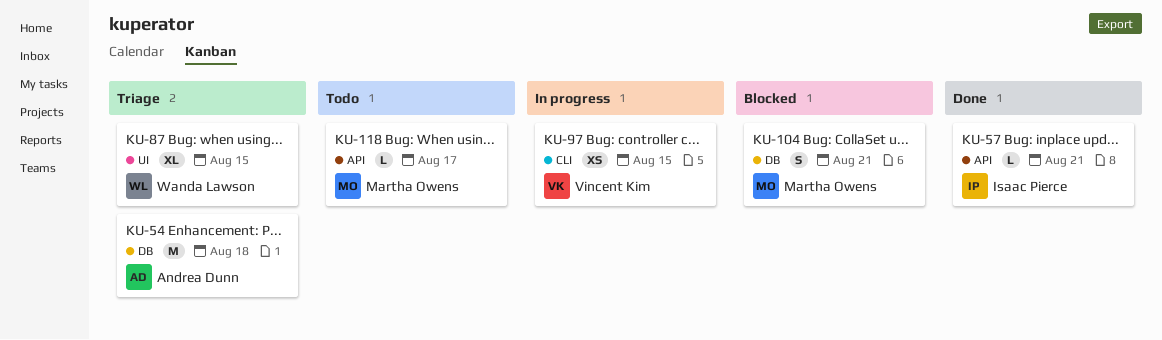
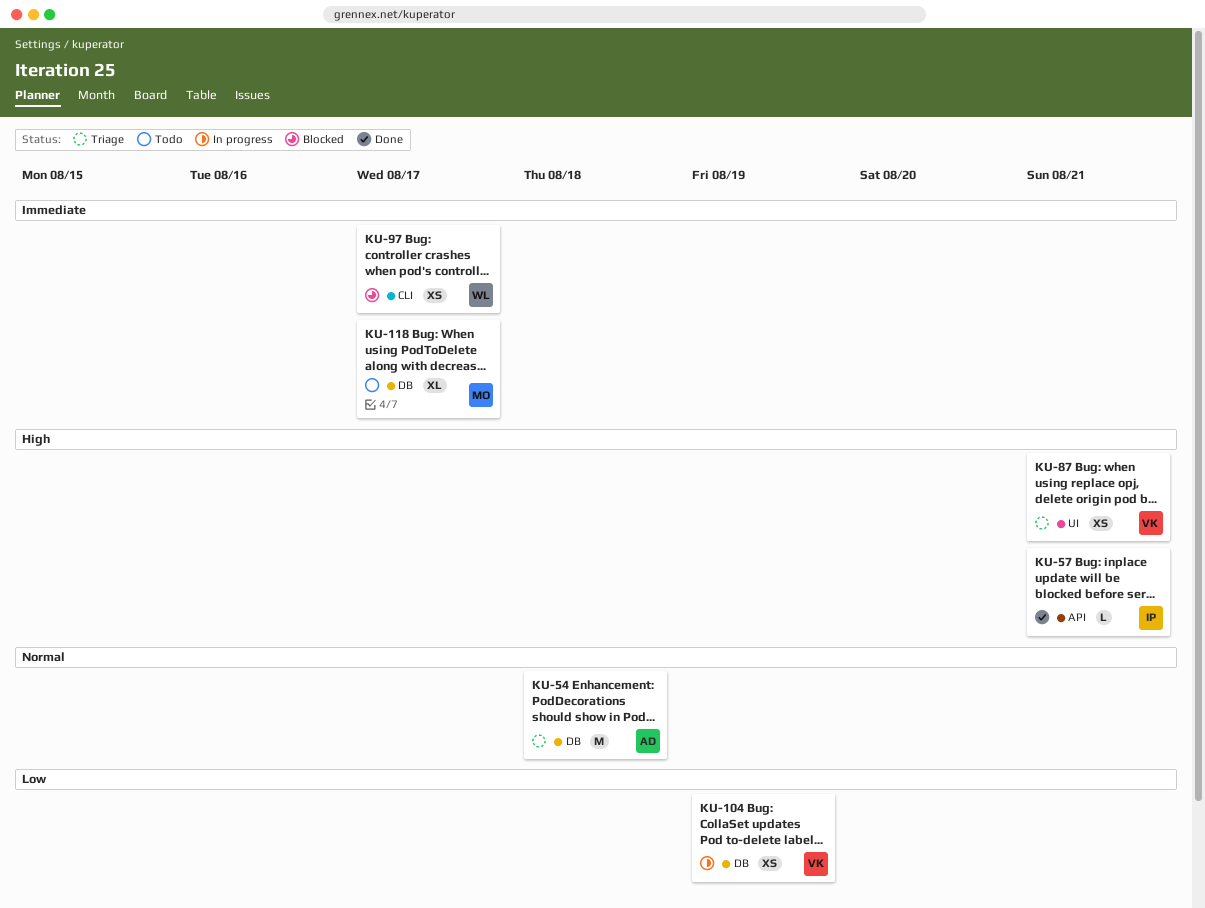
KU-87, owner: Wanda Lawson -> Vincent Kim
KU-87, estimate: XL -> XS
KU-87, due: Aug 15 -> Aug 21
KU-97, status: In progress -> Blocked
KU-97, owner: Vincent Kim -> Wanda Lawson
KU-97, due: Aug 15 -> Aug 17
KU-104, status: Blocked -> In progress
KU-104, owner: Martha Owens -> Vincent Kim
KU-104, estimate: S -> XS
KU-104, due: Aug 21 -> Aug 19
KU-118, label: API -> DB
KU-118, estimate: L -> XL

